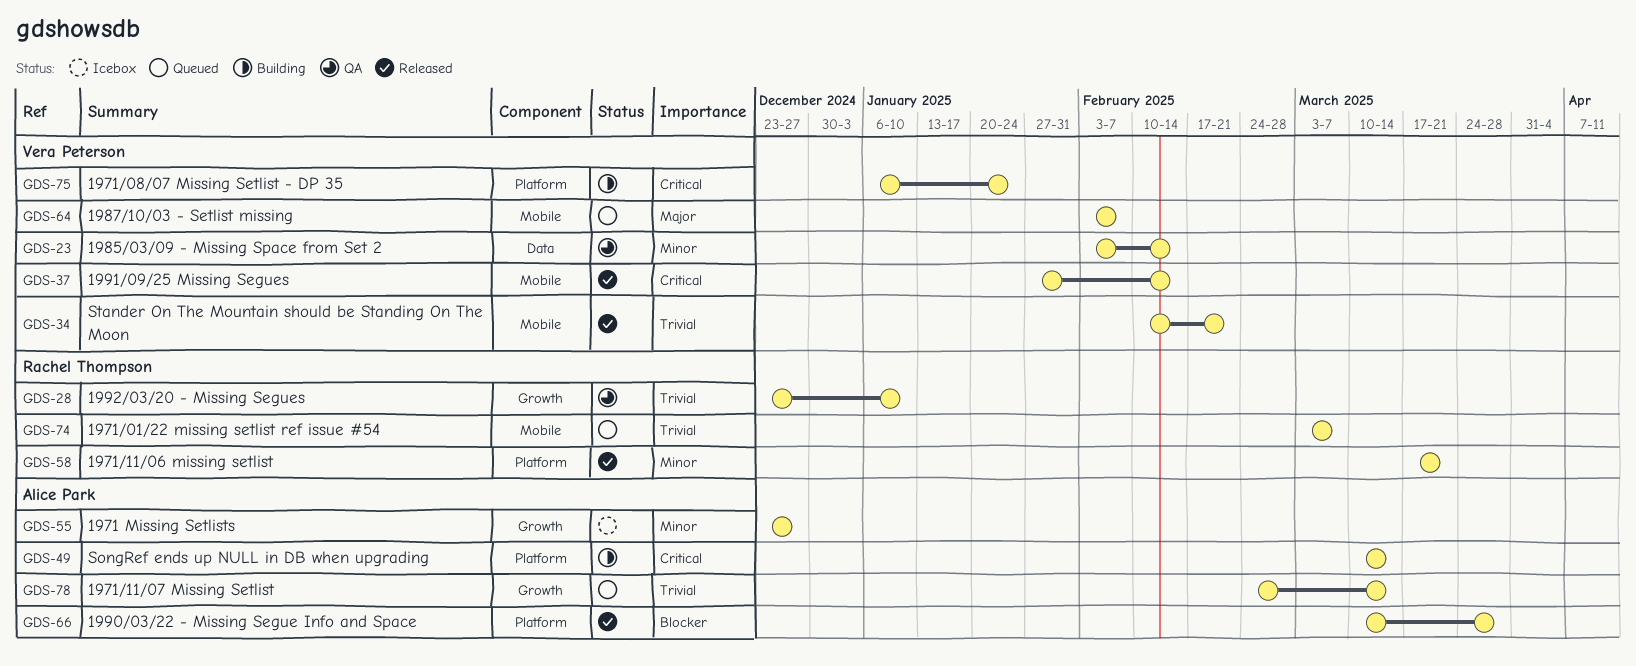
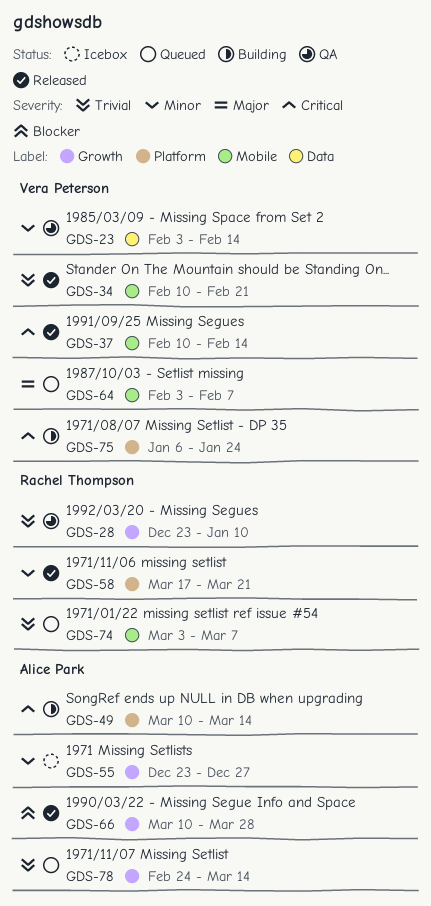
GDS-37, start: Jan 27 -> Feb 10
GDS-66, label: Platform -> Growth

